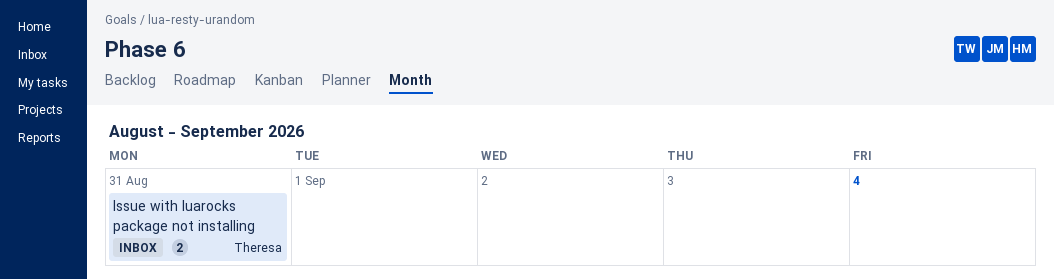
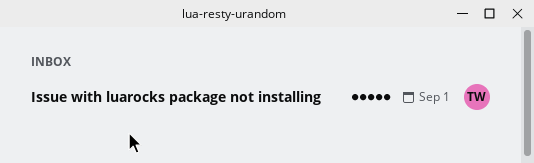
Issue with luarocks package not installing, estimate: 2 -> 5
Issue with luarocks package not installing, due: Aug 31 -> Sep 1

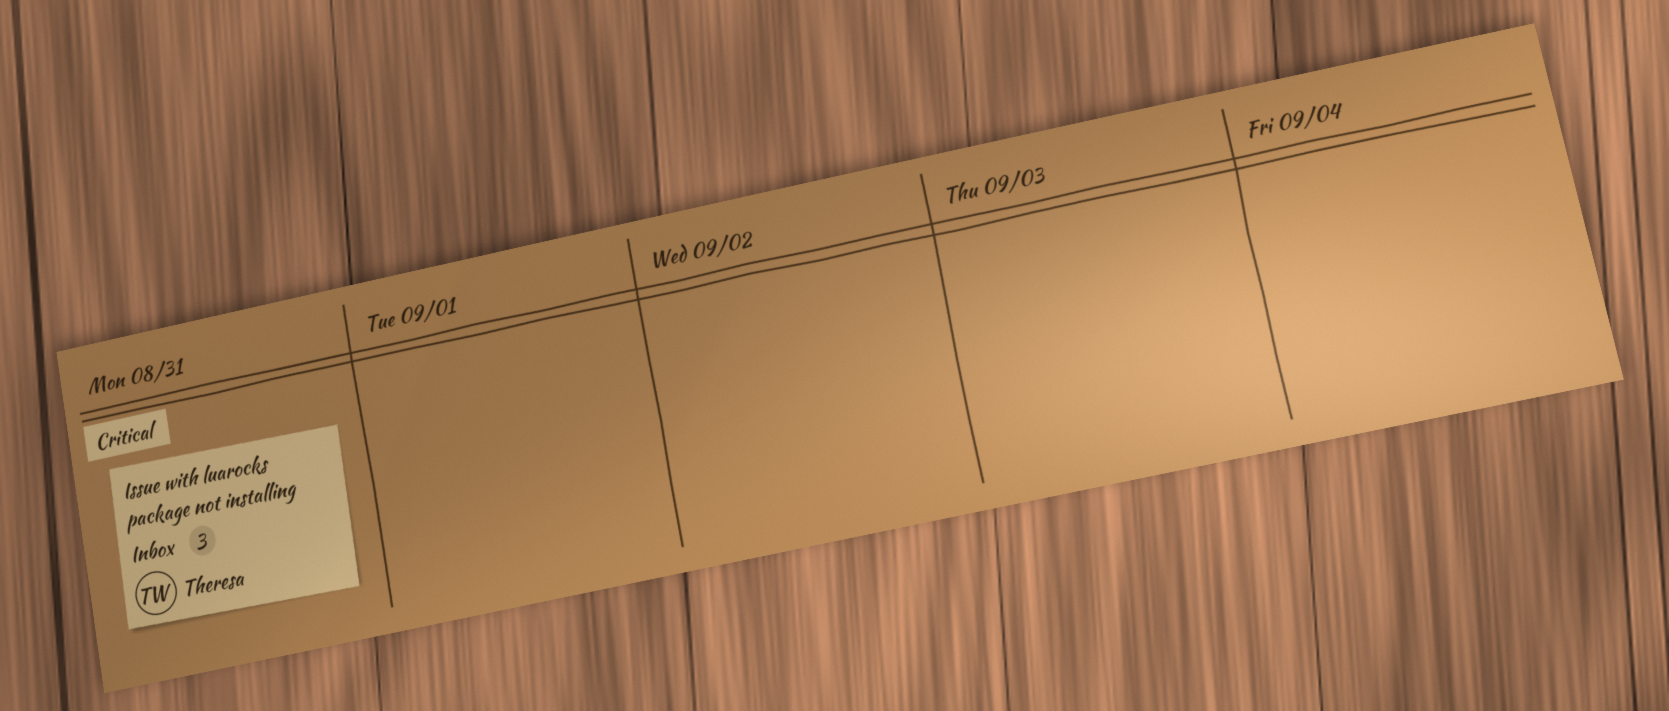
Issue with luarocks package not installing, estimate: 5 -> 3
Issue with luarocks package not installing, due: Sep 1 -> Aug 31

